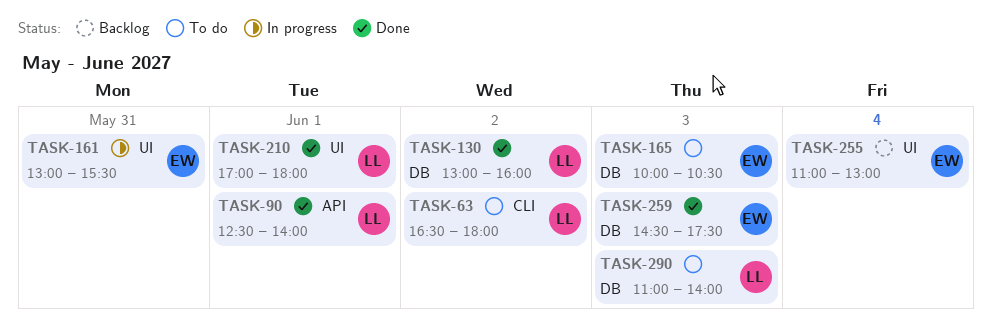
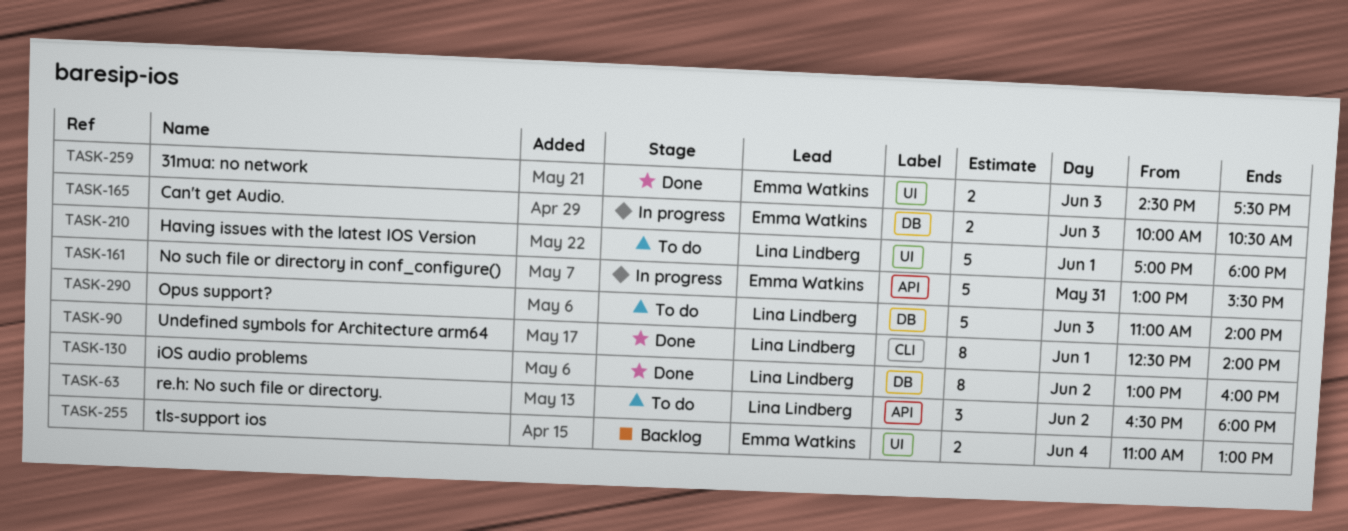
TASK-63, label: CLI -> API
TASK-90, label: API -> CLI
TASK-161, label: UI -> API
TASK-165, status: To do -> In progress
TASK-210, status: Done -> To do
TASK-259, label: DB -> UI

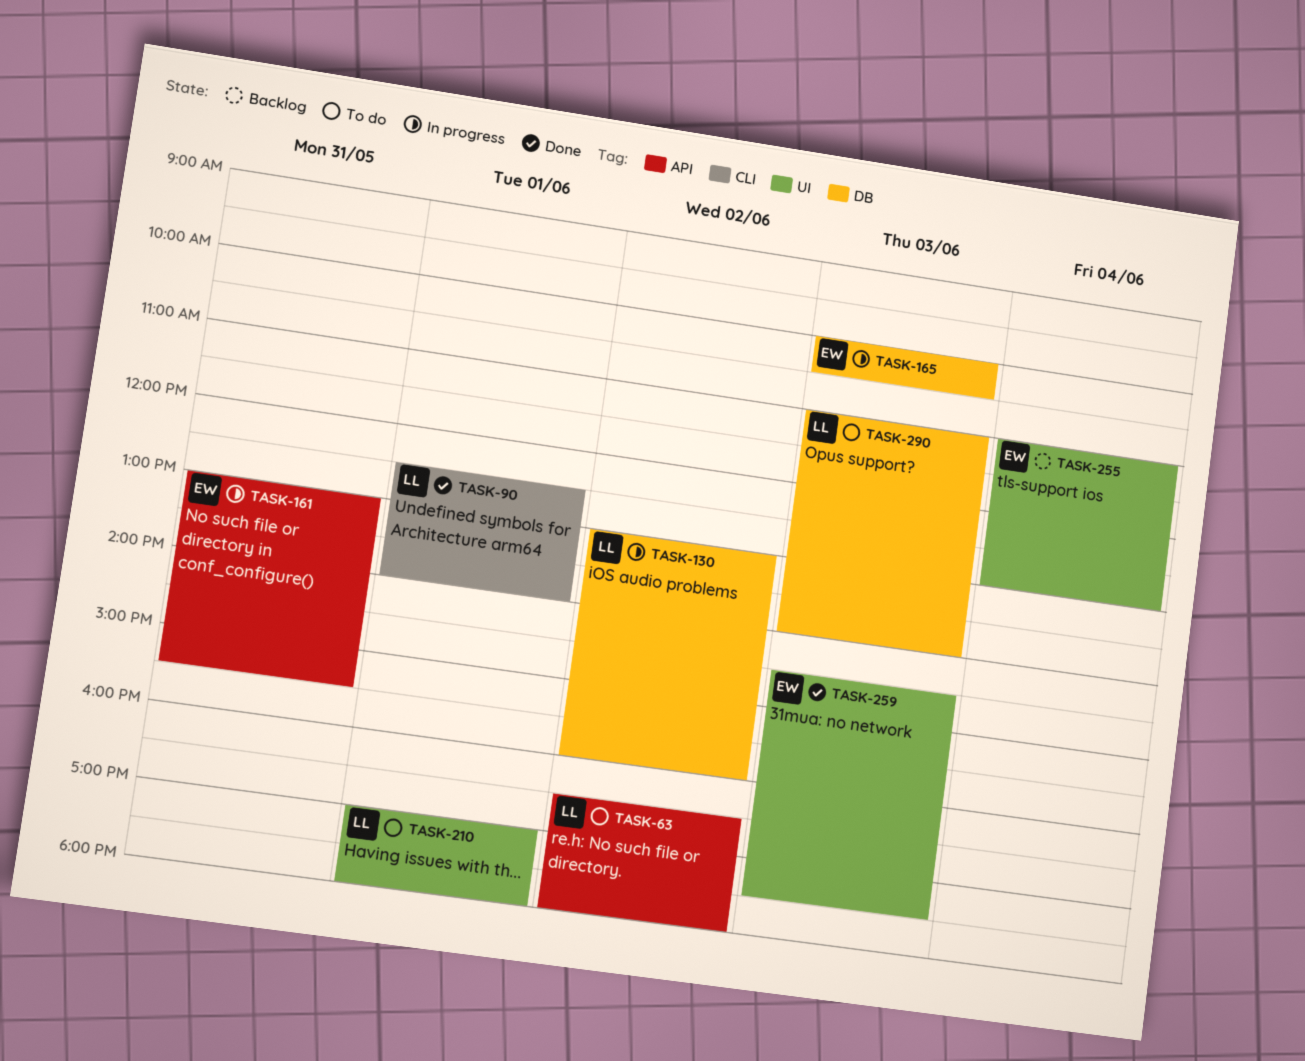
TASK-130, status: Done -> In progress

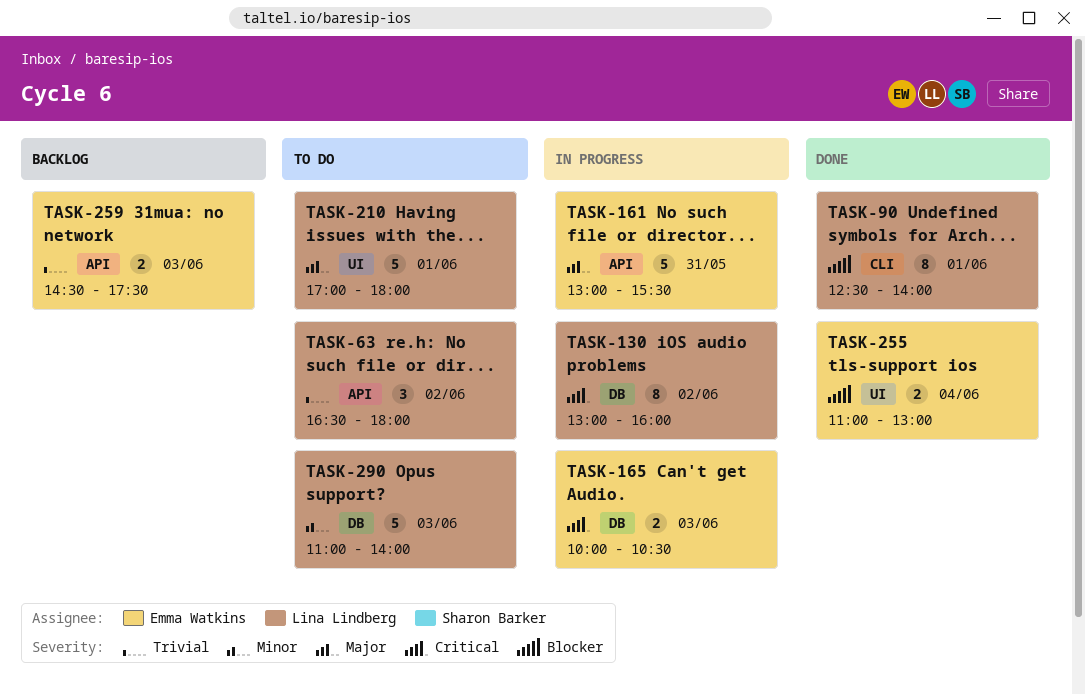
TASK-255, status: Backlog -> Done
TASK-259, status: Done -> Backlog
TASK-259, label: UI -> API

